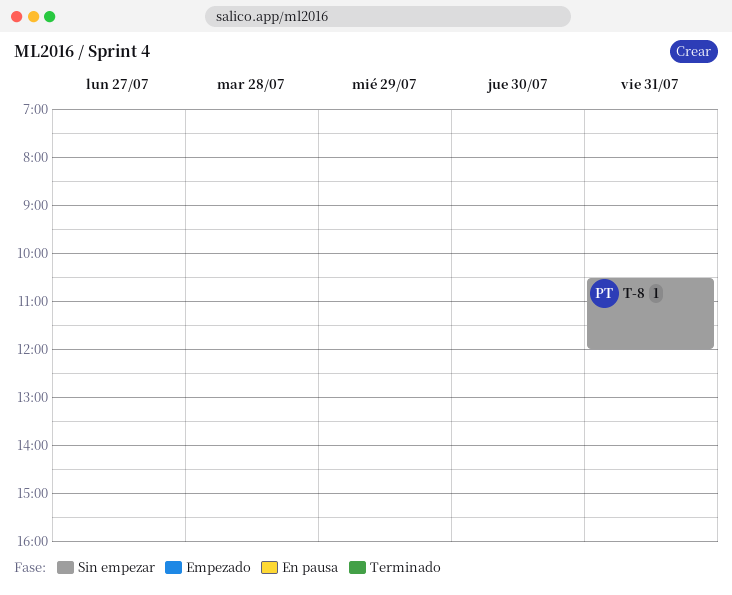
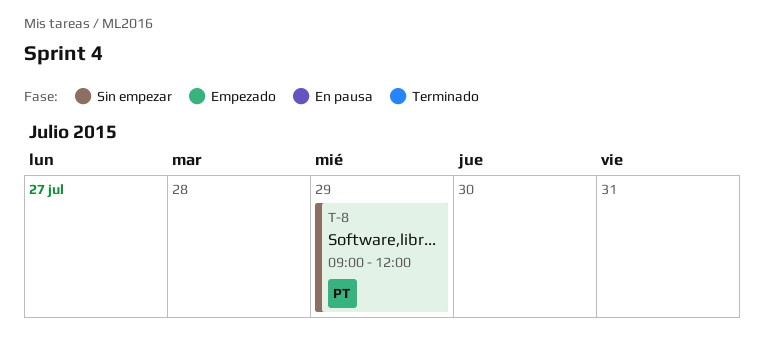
T-8, day: Jul 31 -> Jul 29
T-8, begins: 10:30 -> 09:00

